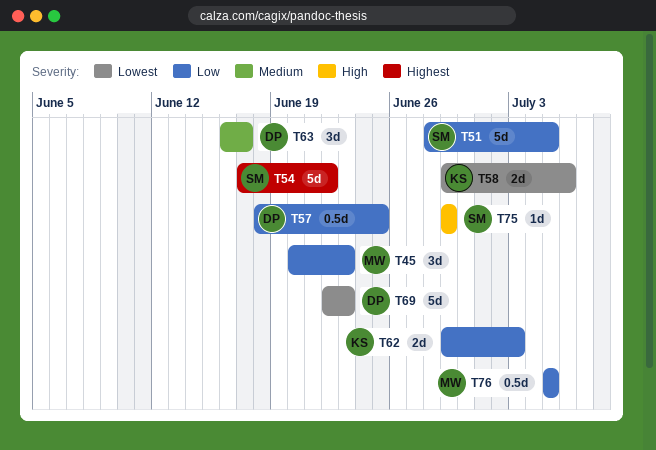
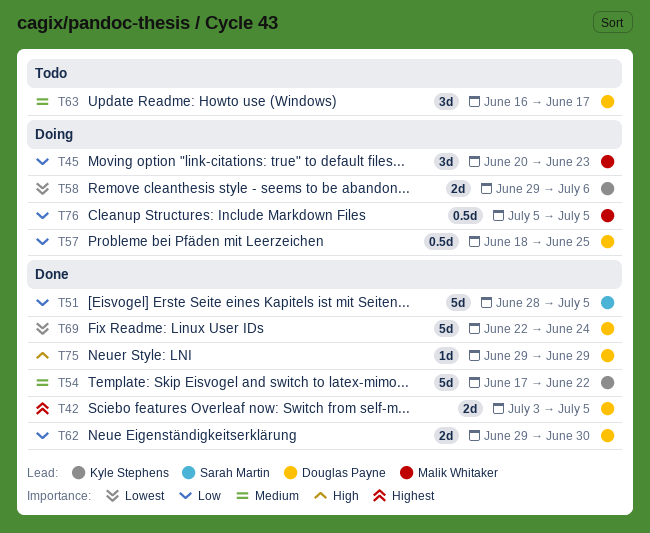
T42: none -> present
T54, owner: Sarah Martin -> Kyle Stephens
T54, priority: Highest -> Medium
T62, owner: Kyle Stephens -> Douglas Payne
T62, due: Jul 3 -> Jun 30
T69, due: Jun 23 -> Jun 24
T75, owner: Sarah Martin -> Douglas Payne

